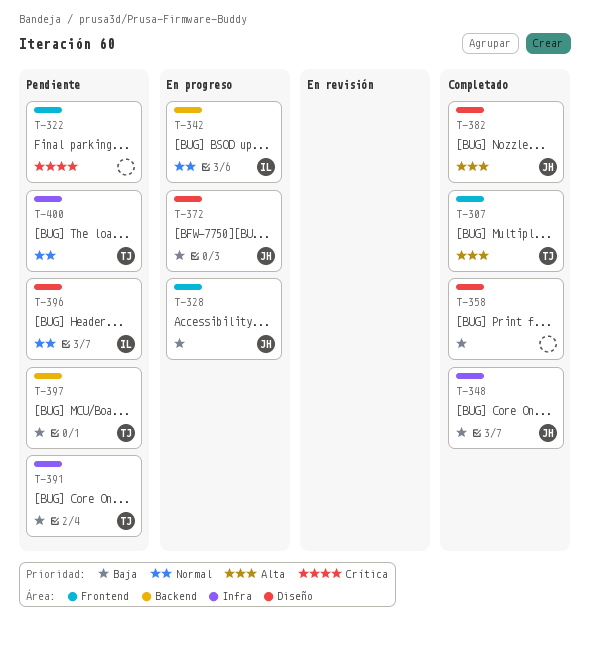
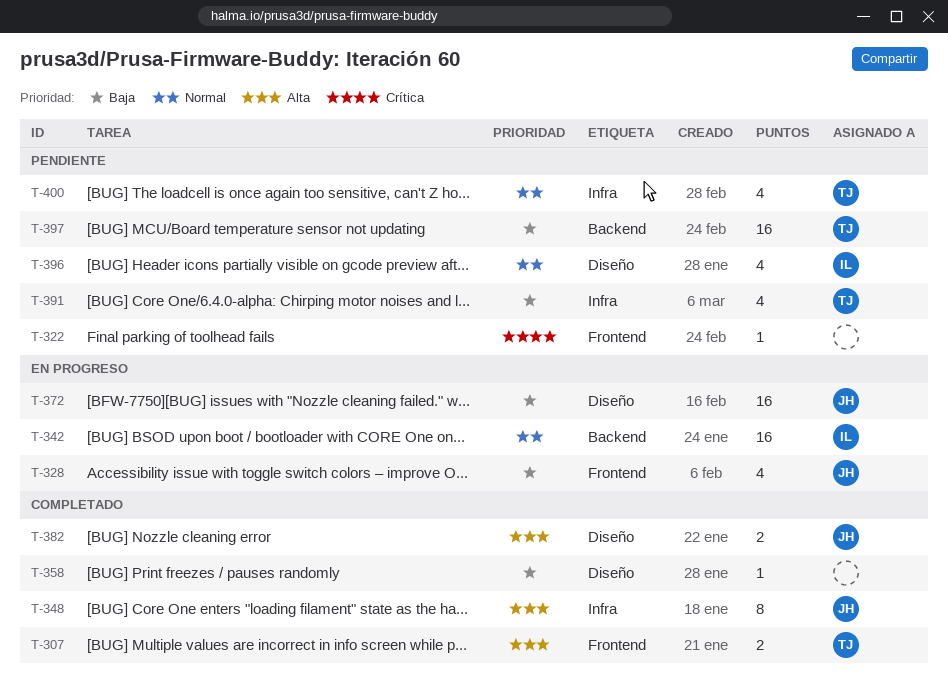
T-348, priority: Baja -> Alta

